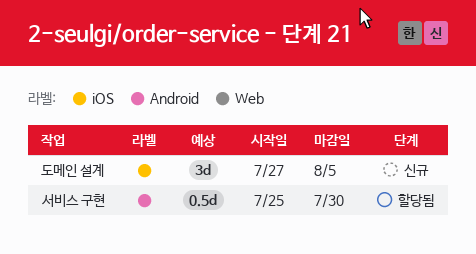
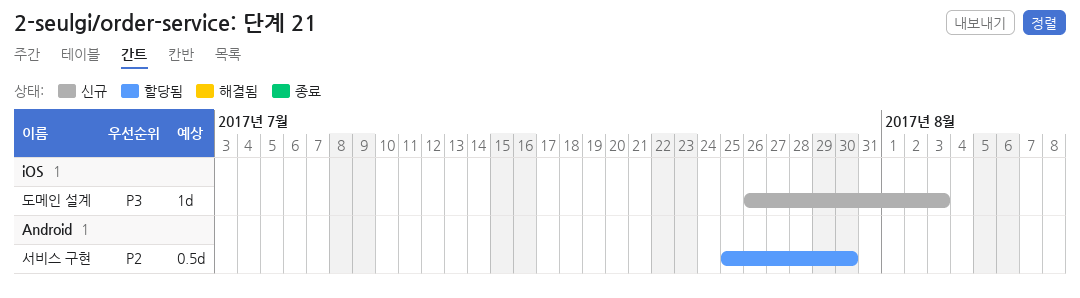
도메인 설계, estimate: 3d -> 1d
도메인 설계, start: Jul 27 -> Jul 26
도메인 설계, due: Aug 5 -> Aug 3

